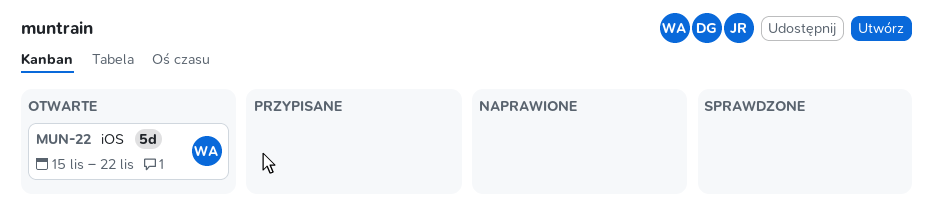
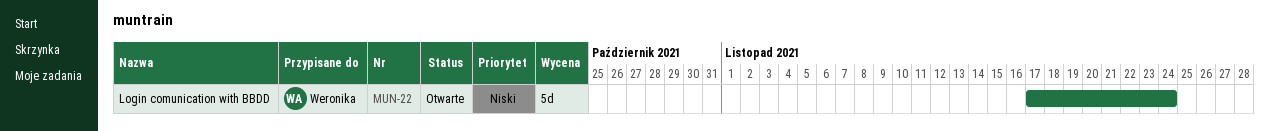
MUN-22, start: Nov 15 -> Nov 17
MUN-22, due: Nov 22 -> Nov 24

